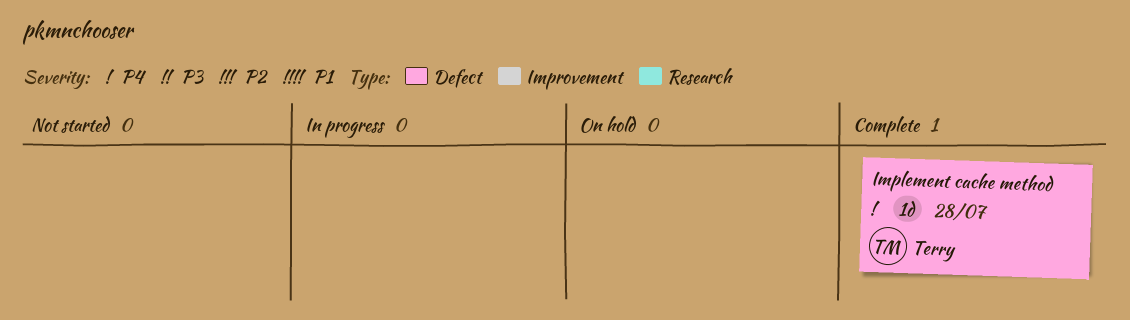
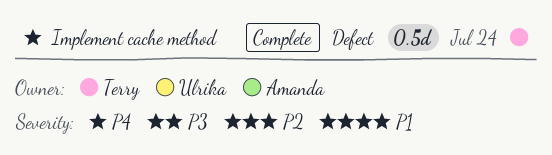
Implement cache method, estimate: 1d -> 0.5d
Implement cache method, due: Jul 28 -> Jul 24

